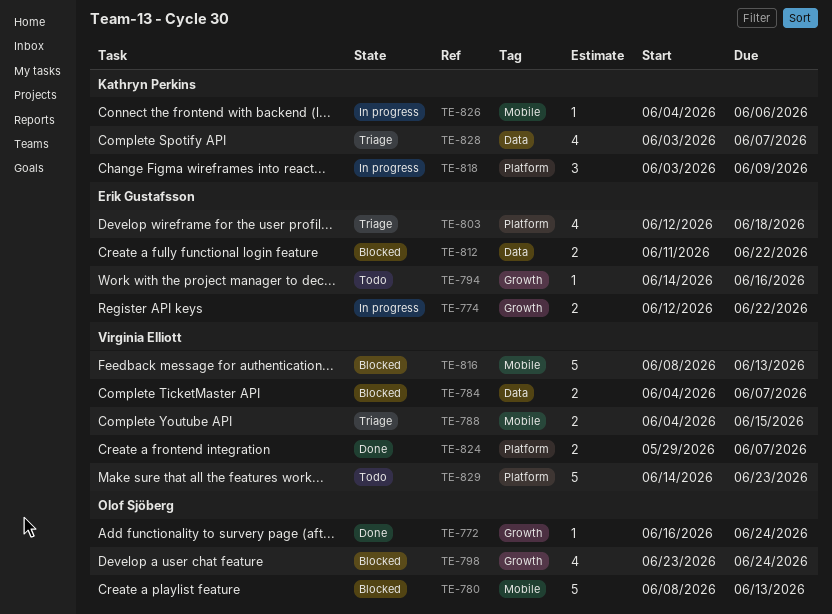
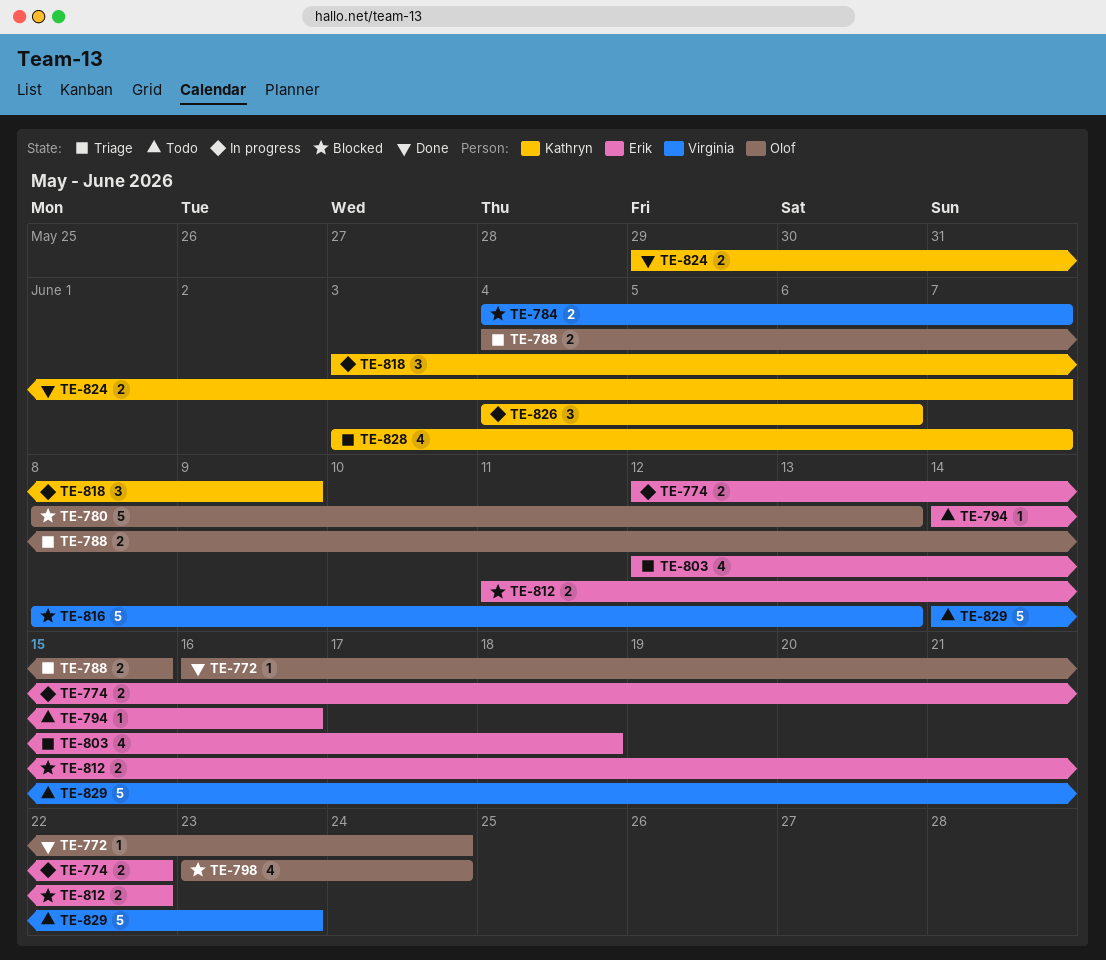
TE-788, owner: Virginia Elliott -> Olof Sjöberg
TE-824, owner: Virginia Elliott -> Kathryn Perkins
TE-826, estimate: 1 -> 3

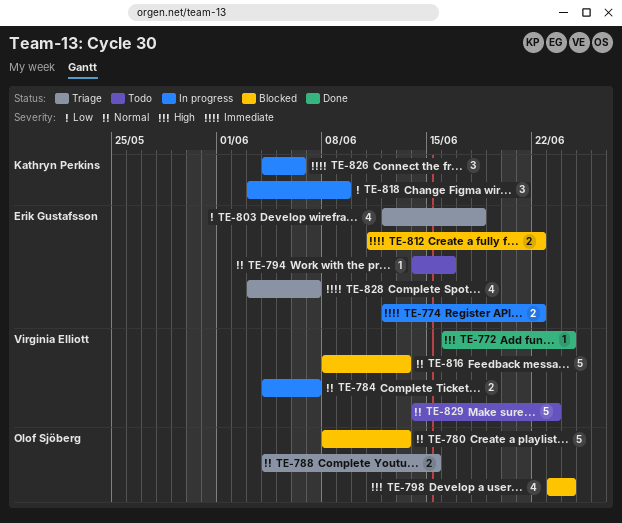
TE-772, owner: Olof Sjöberg -> Virginia Elliott
TE-784, status: Blocked -> In progress
TE-824: present -> none
TE-828, owner: Kathryn Perkins -> Erik Gustafsson

